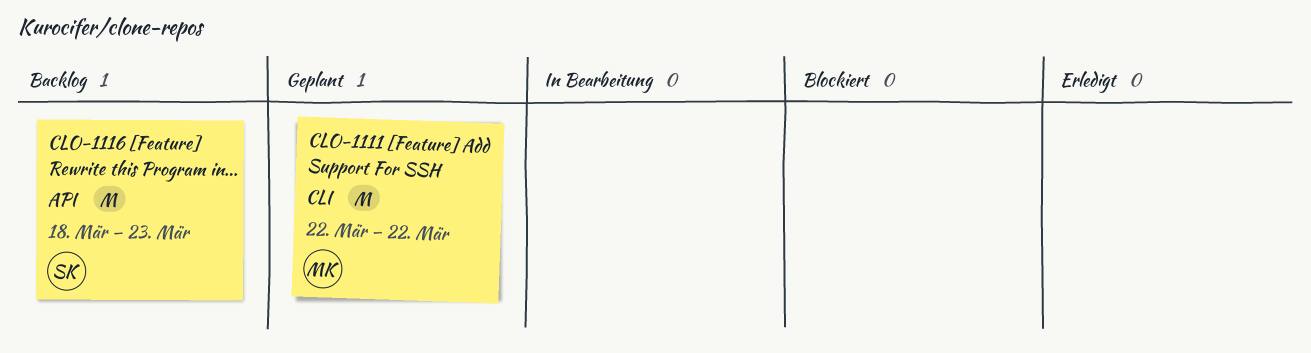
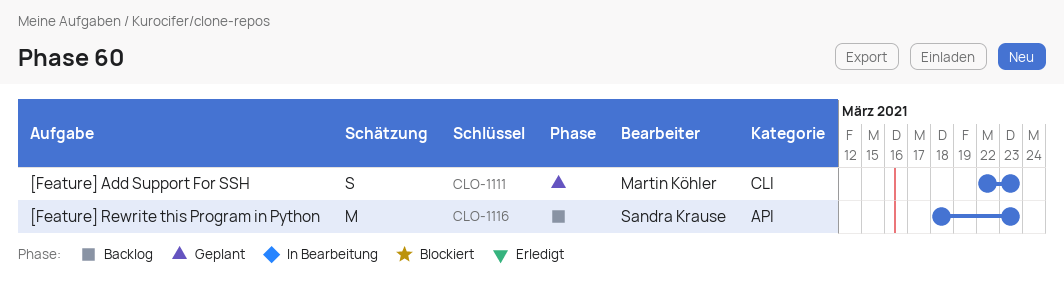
CLO-1111, estimate: M -> S
CLO-1111, due: Mar 22 -> Mar 23

